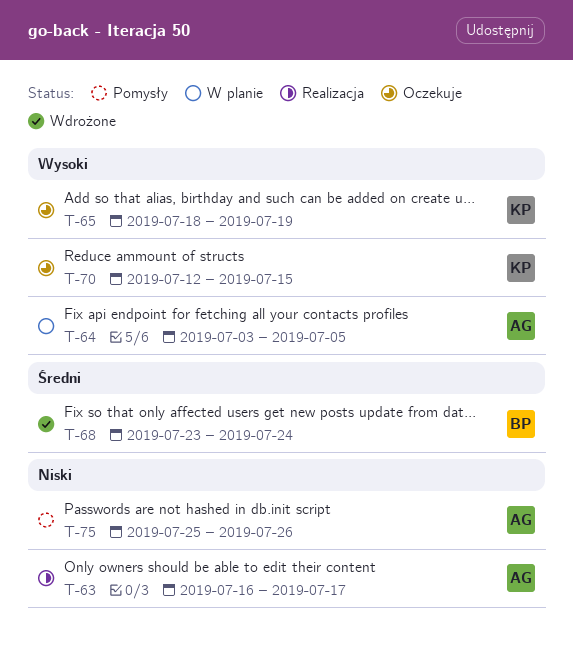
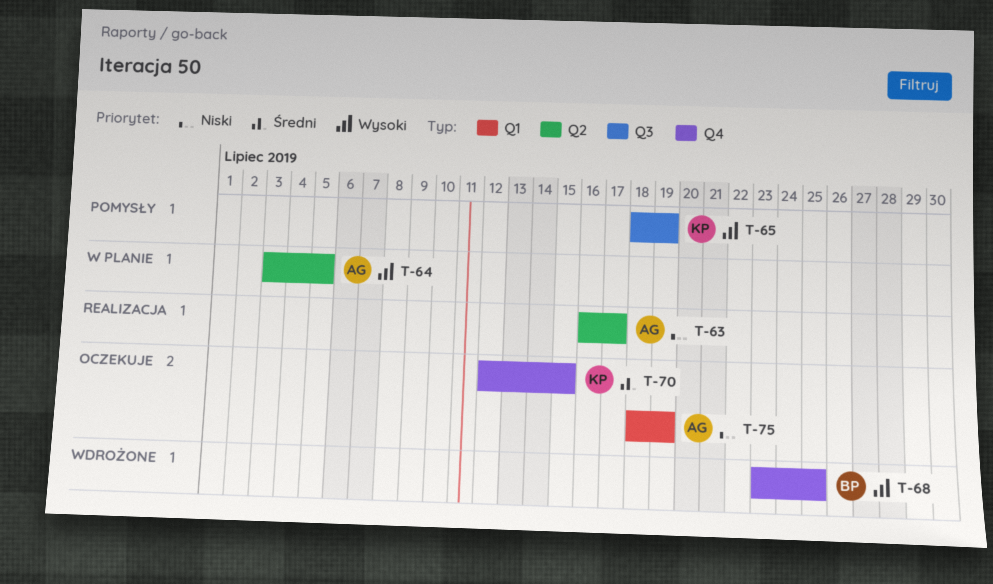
T-65, status: Oczekuje -> Pomysły
T-68, priority: Średni -> Wysoki
T-68, due: Jul 24 -> Jul 25
T-70, priority: Wysoki -> Średni
T-75, status: Pomysły -> Oczekuje
T-75, start: Jul 25 -> Jul 18
T-75, due: Jul 26 -> Jul 19

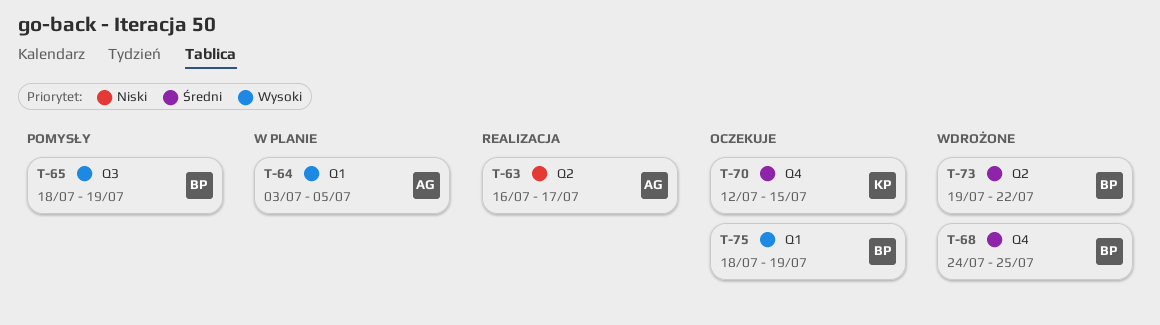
T-64, label: Q2 -> Q1
T-65, owner: KP -> BP
T-68, priority: Wysoki -> Średni
T-68, start: Jul 23 -> Jul 24
T-73: none -> present
T-75, owner: AG -> BP
T-75, priority: Niski -> Wysoki

